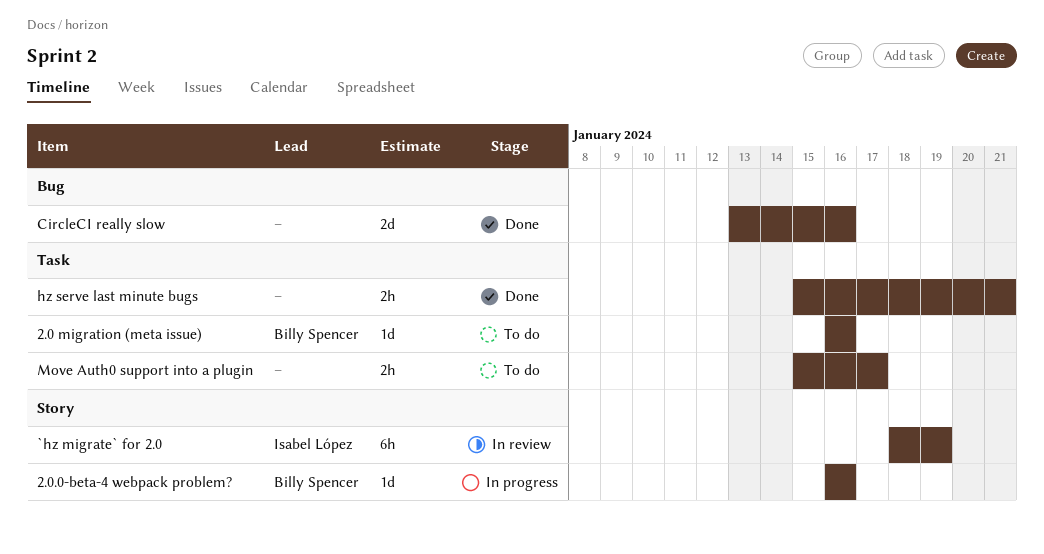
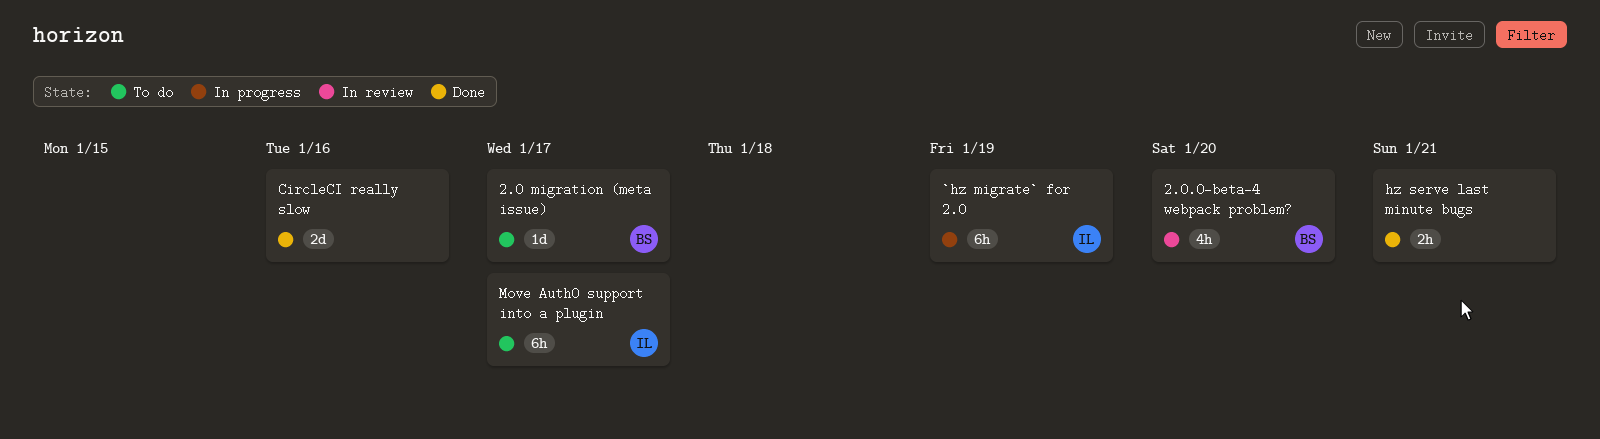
2.0 migration (meta issue), due: Jan 16 -> Jan 17
2.0.0-beta-4 webpack problem?, status: In progress -> In review
2.0.0-beta-4 webpack problem?, estimate: 1d -> 4h
2.0.0-beta-4 webpack problem?, due: Jan 16 -> Jan 20
`hz migrate` for 2.0, status: In review -> In progress
Move Auth0 support into a plugin, owner: none -> Isabel López
Move Auth0 support into a plugin, estimate: 2h -> 6h

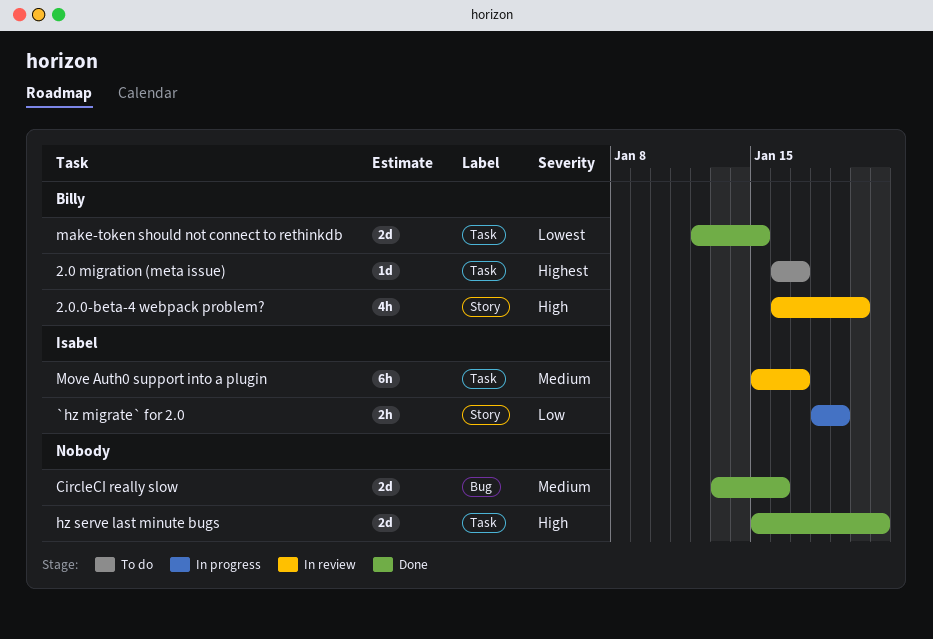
`hz migrate` for 2.0, estimate: 6h -> 2h
hz serve last minute bugs, estimate: 2h -> 2d
make-token should not connect to rethinkdb: none -> present
Move Auth0 support into a plugin, status: To do -> In review

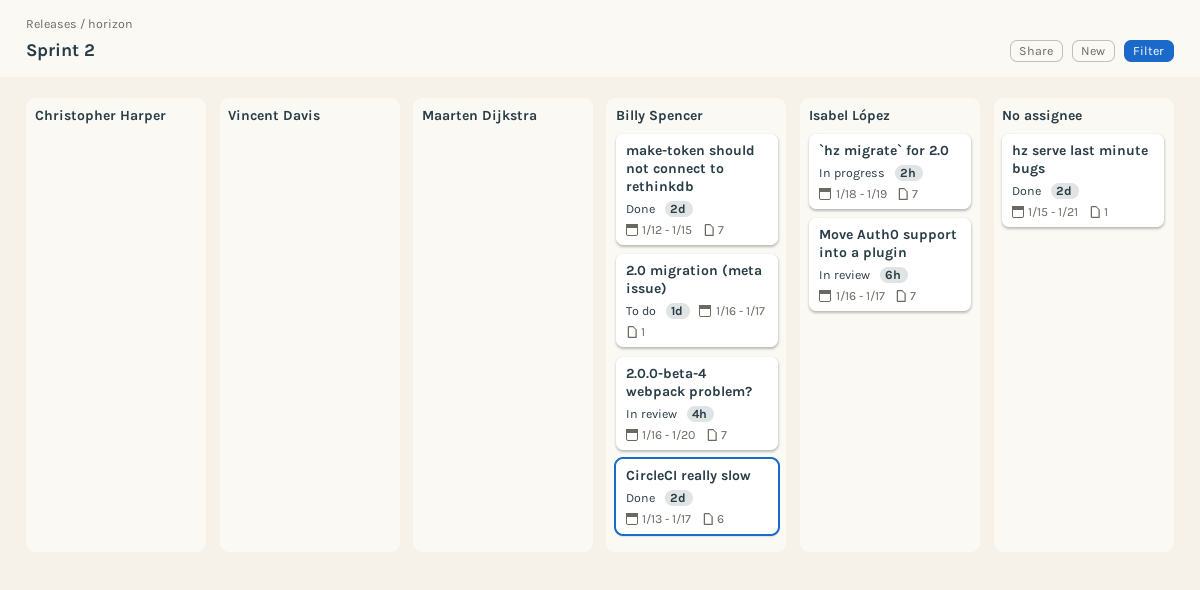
CircleCI really slow, owner: none -> Billy Spencer
CircleCI really slow, due: Jan 16 -> Jan 17
Move Auth0 support into a plugin, start: Jan 15 -> Jan 16

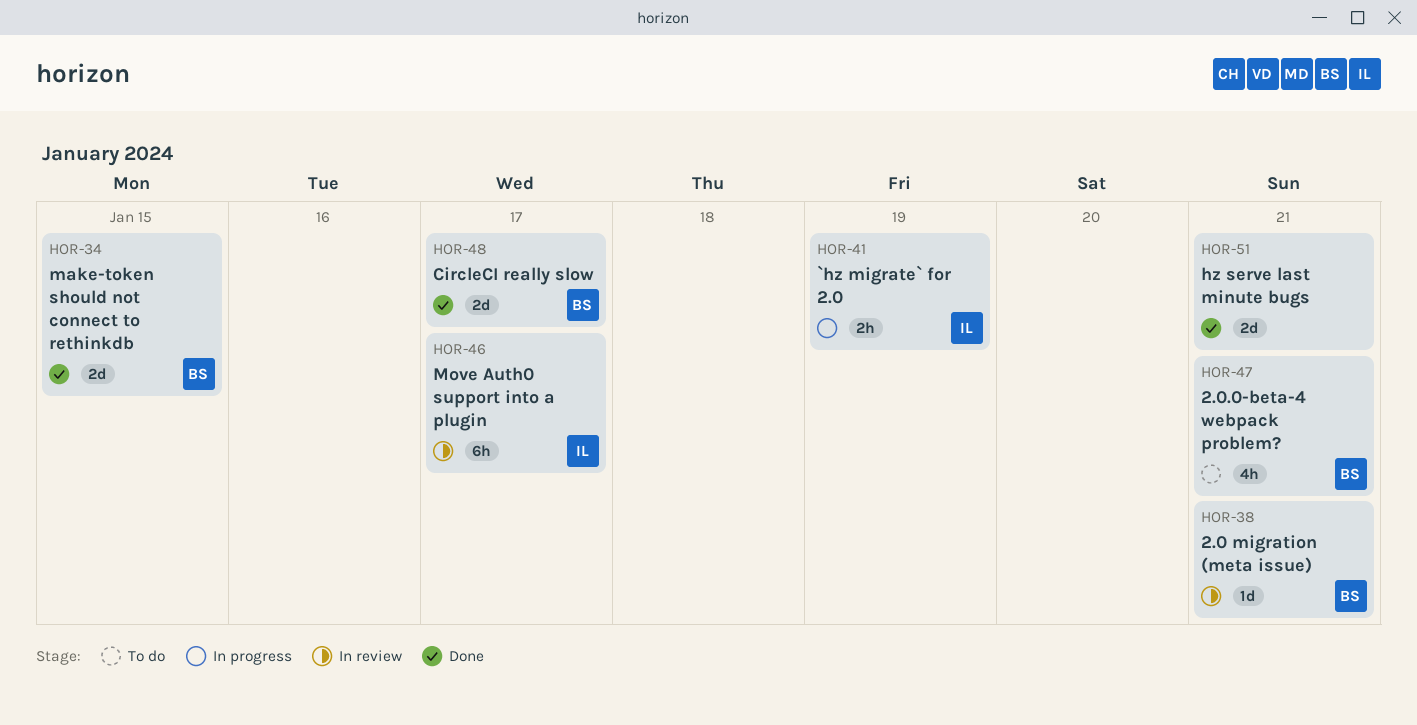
2.0 migration (meta issue), status: To do -> In review
2.0 migration (meta issue), due: Jan 17 -> Jan 21
2.0.0-beta-4 webpack problem?, status: In review -> To do
2.0.0-beta-4 webpack problem?, due: Jan 20 -> Jan 21

